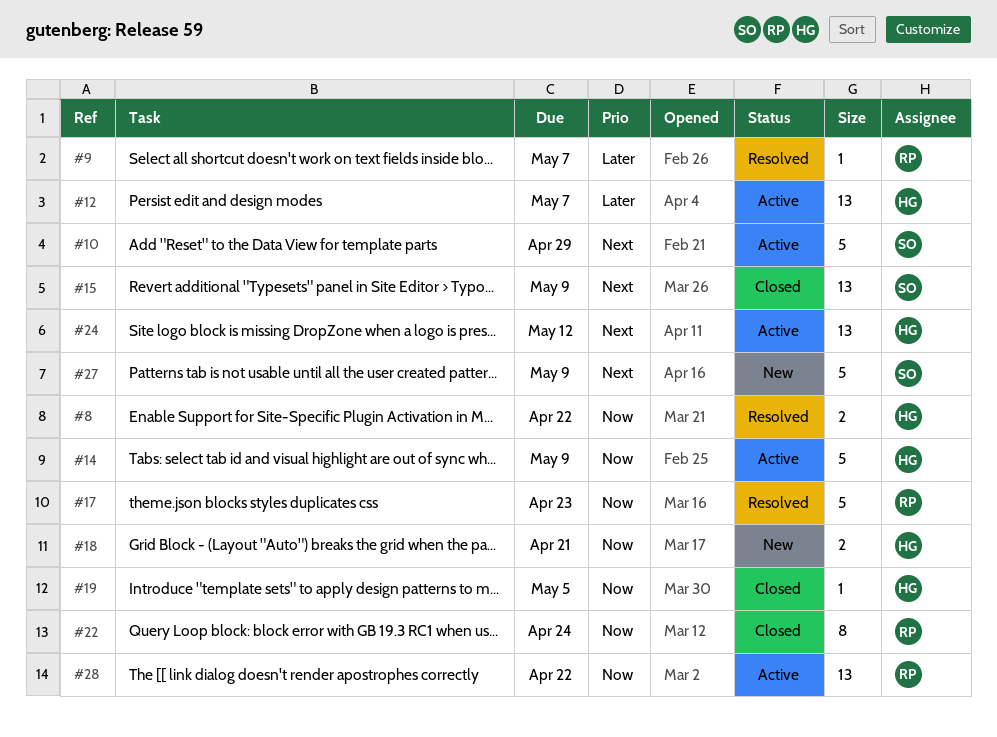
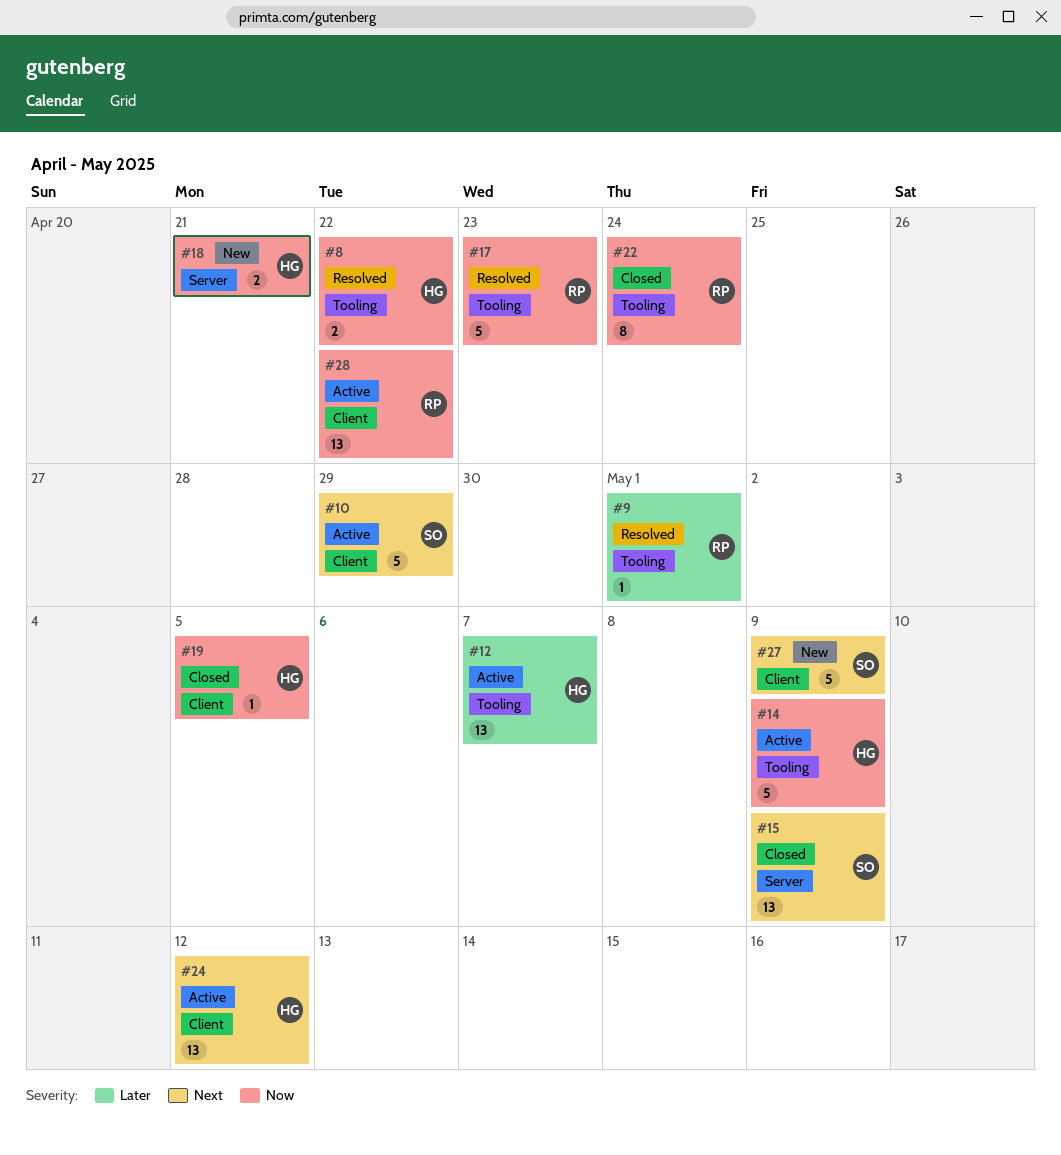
#9, due: May 7 -> May 1

